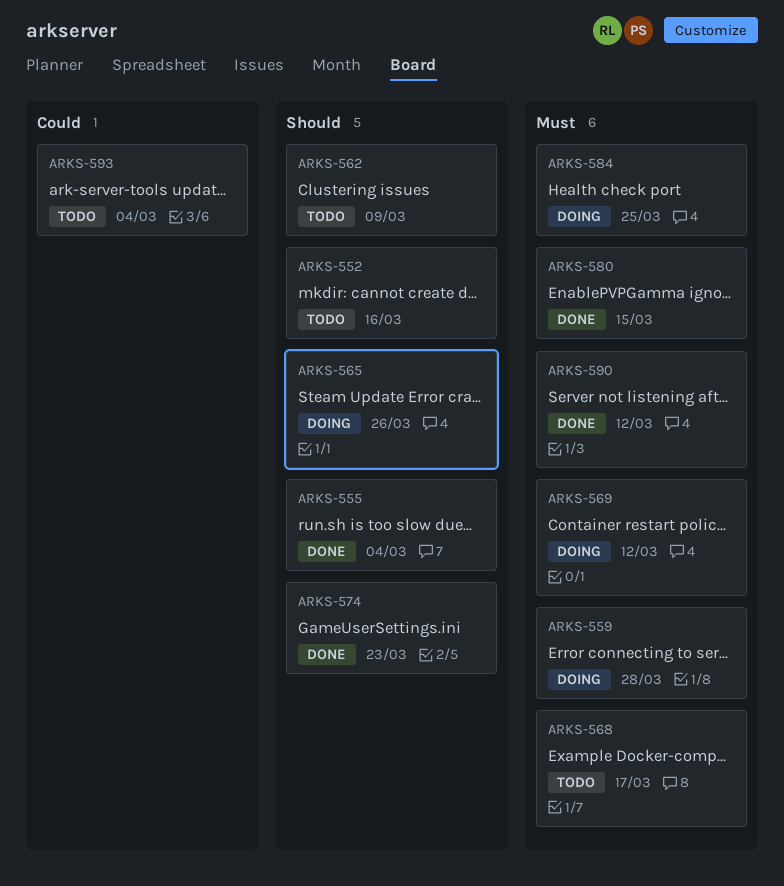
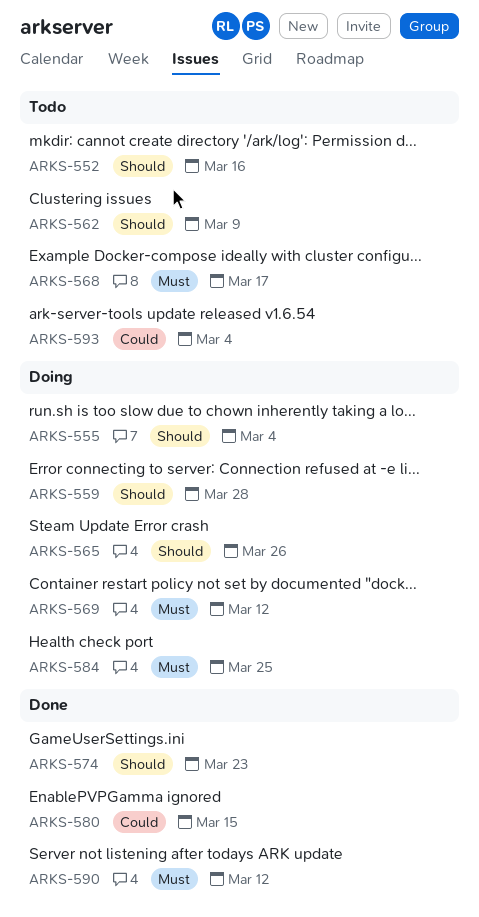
ARKS-555, status: Done -> Doing
ARKS-559, priority: Must -> Should
ARKS-580, priority: Must -> Could

